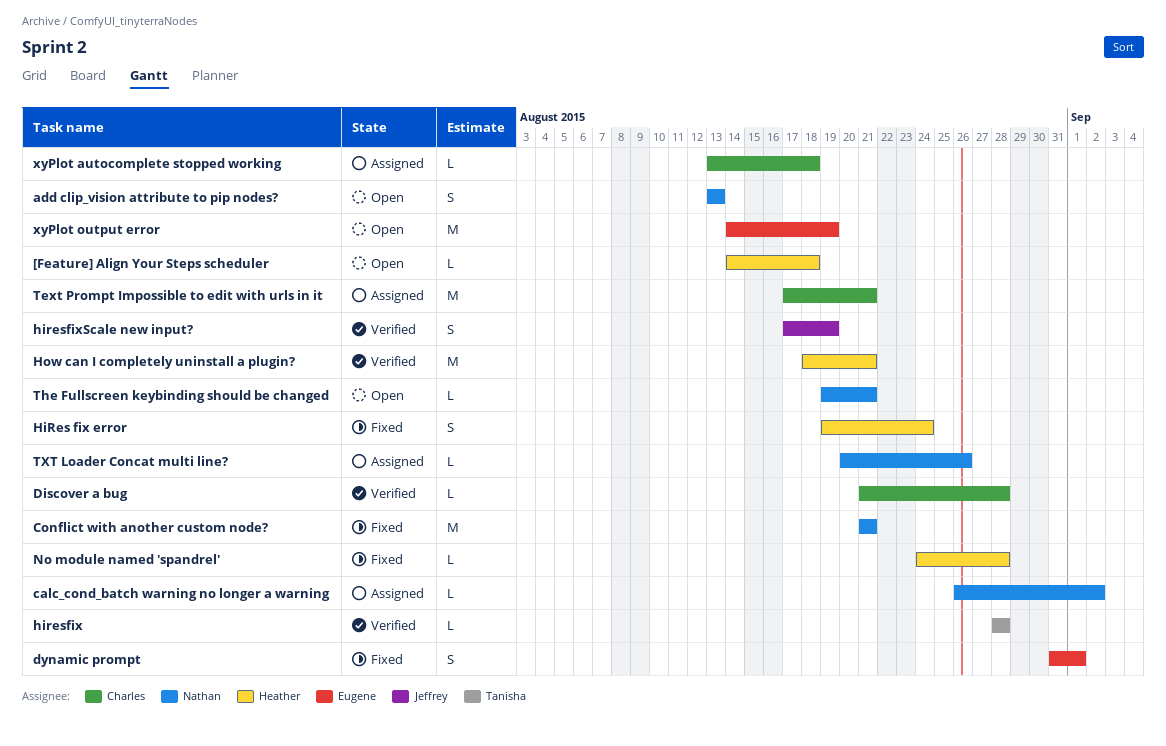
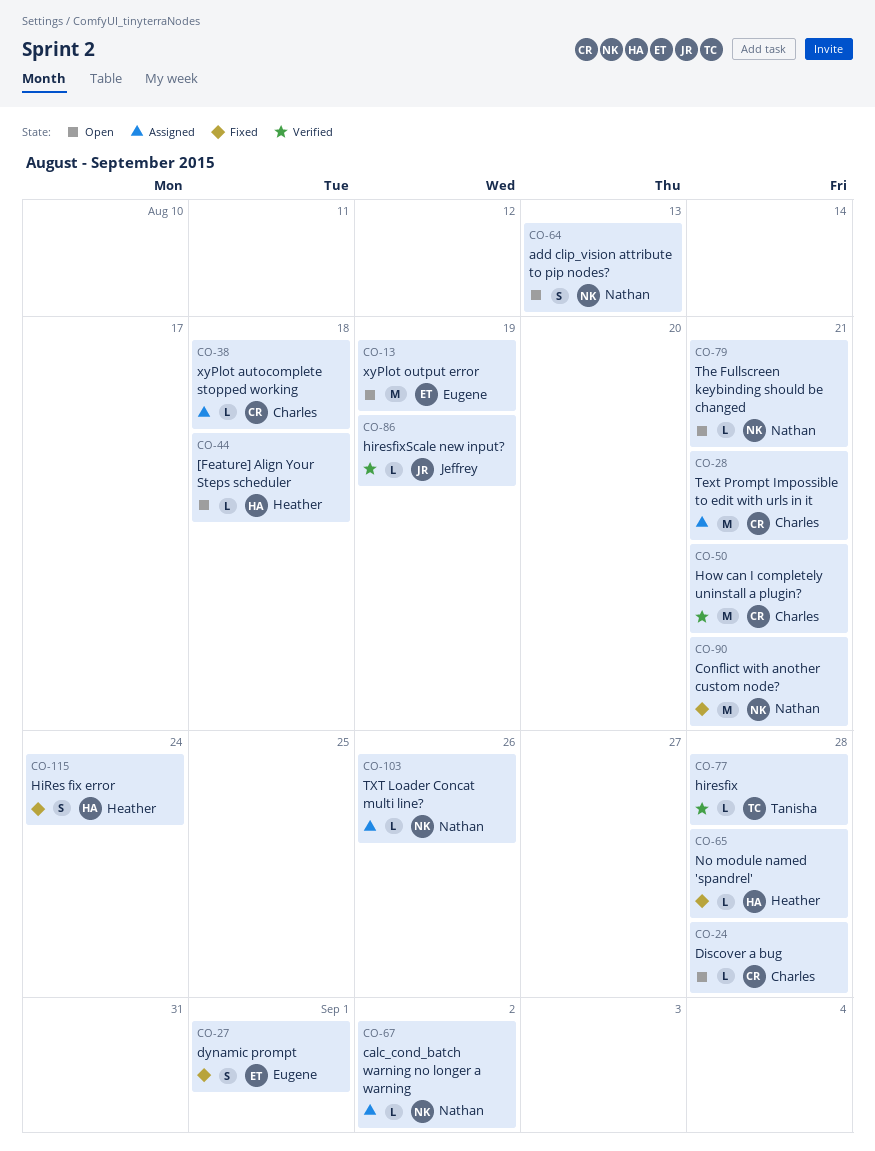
Discover a bug, status: Verified -> Open
hiresfixScale new input?, estimate: S -> L
How can I completely uninstall a plugin?, owner: Heather -> Charles

